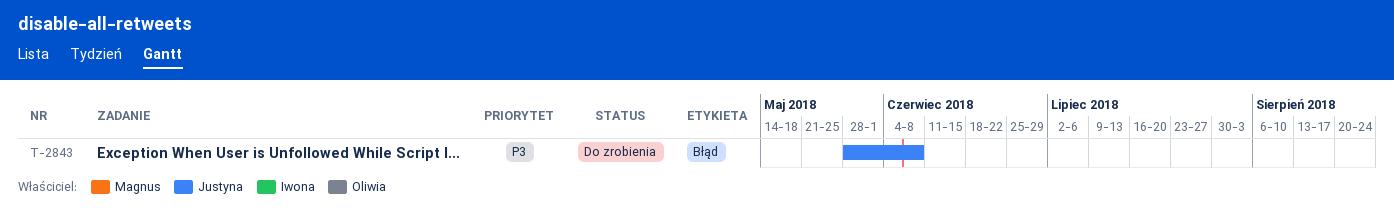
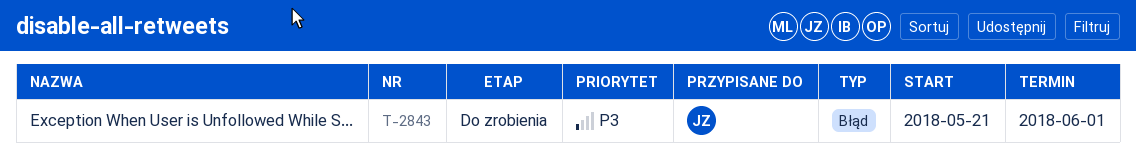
T-2843, start: May 28 -> May 21
T-2843, due: Jun 8 -> Jun 1

